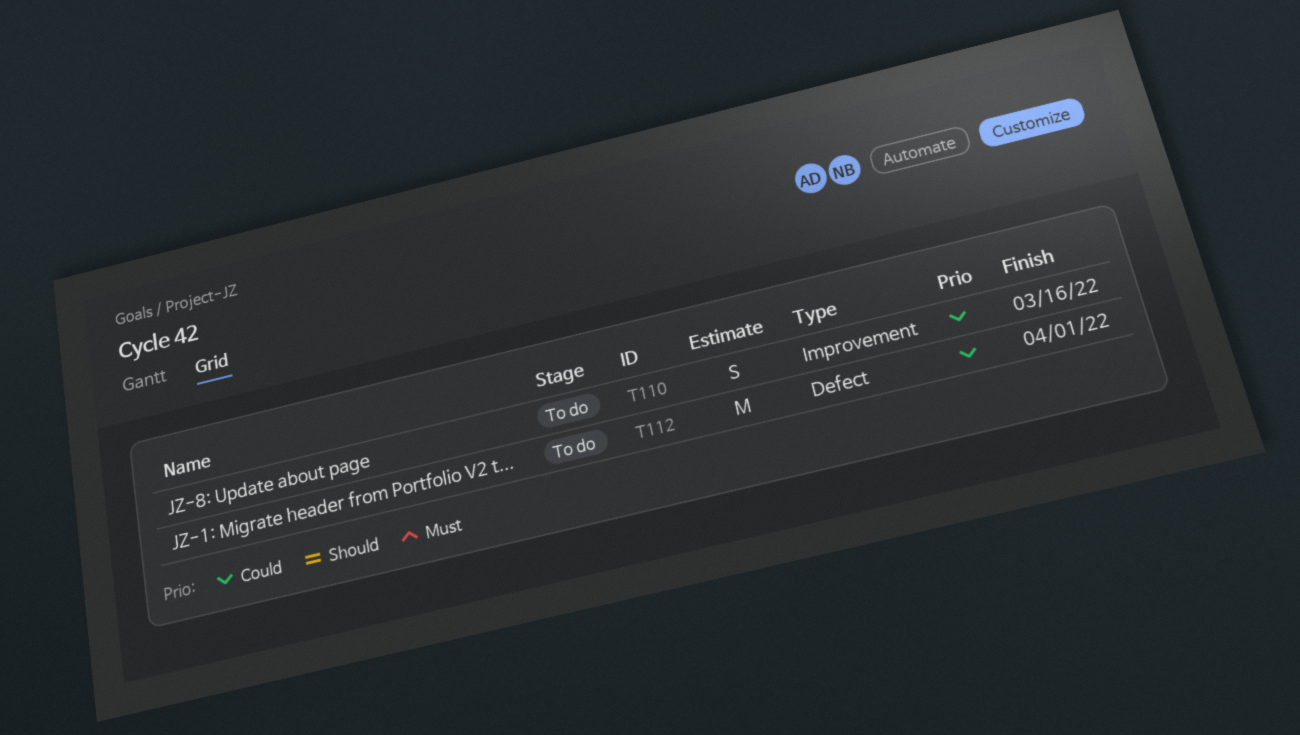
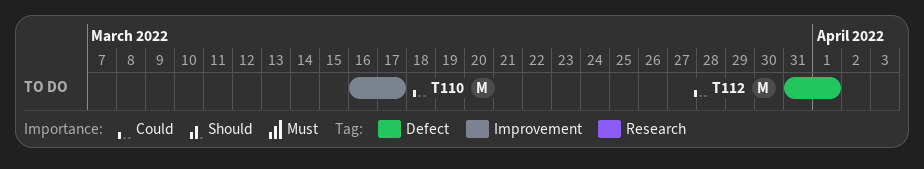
T110, estimate: S -> M
T110, due: Mar 16 -> Mar 17

